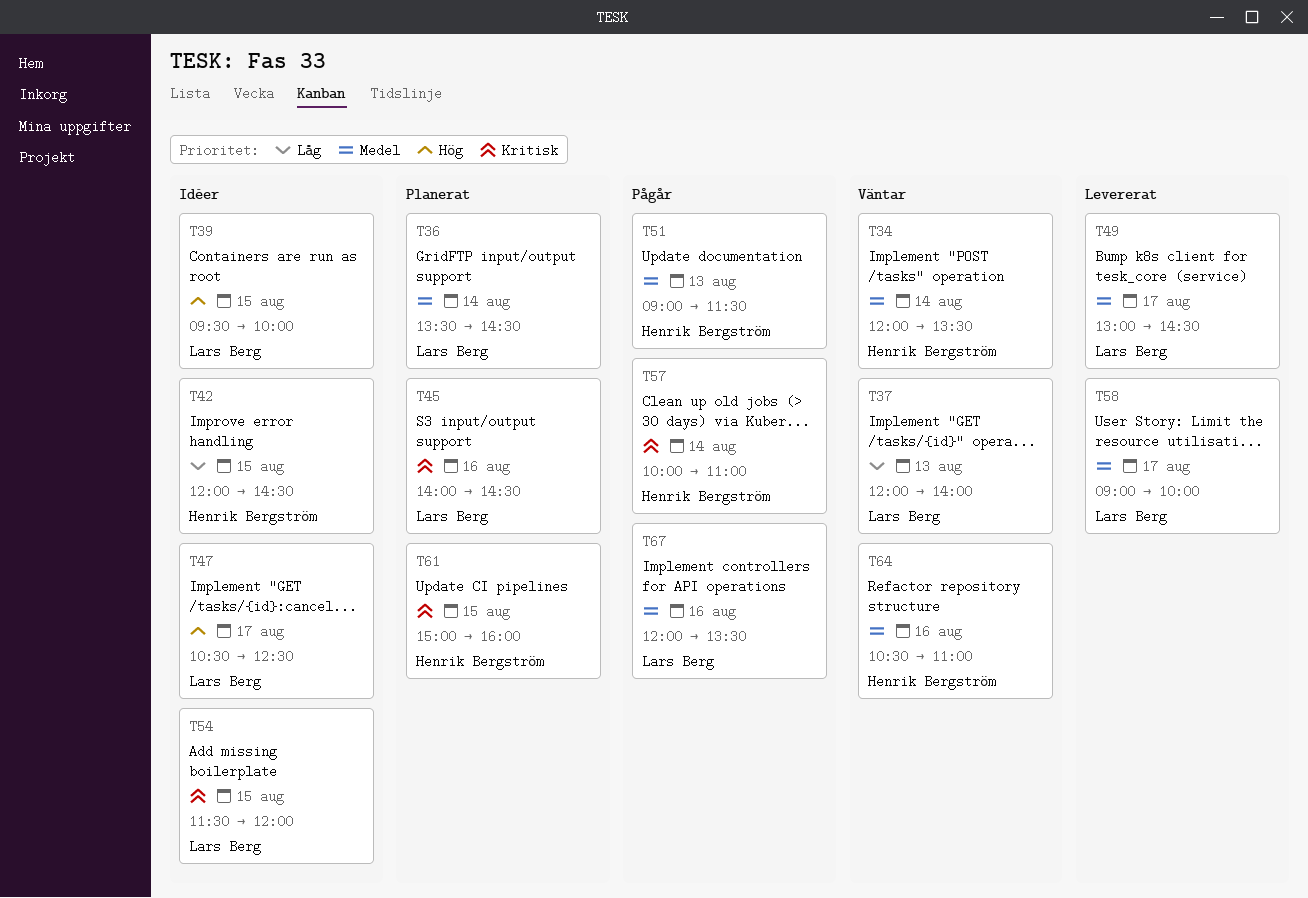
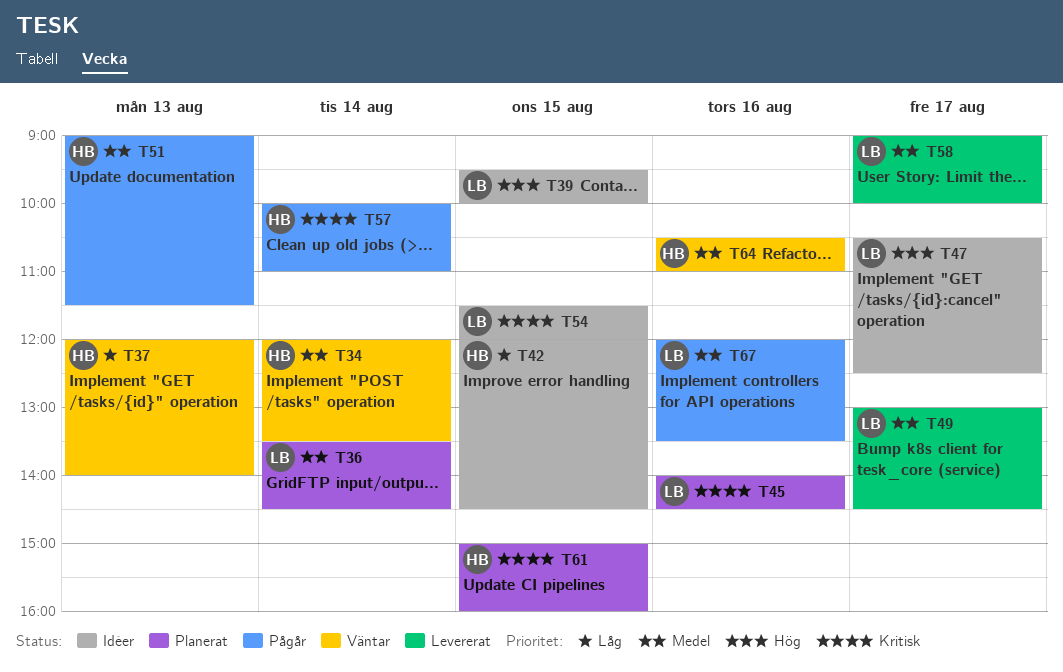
T37, owner: Lars Berg -> Henrik Bergström

